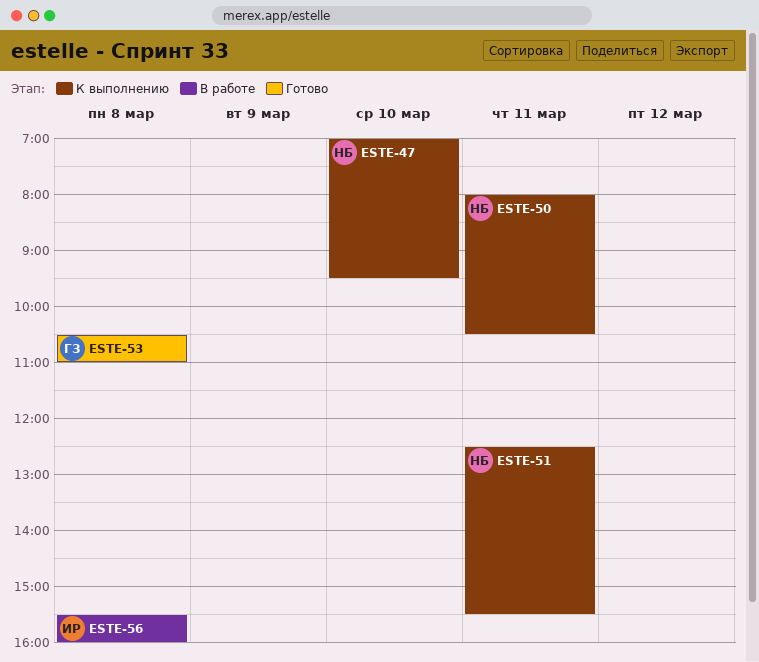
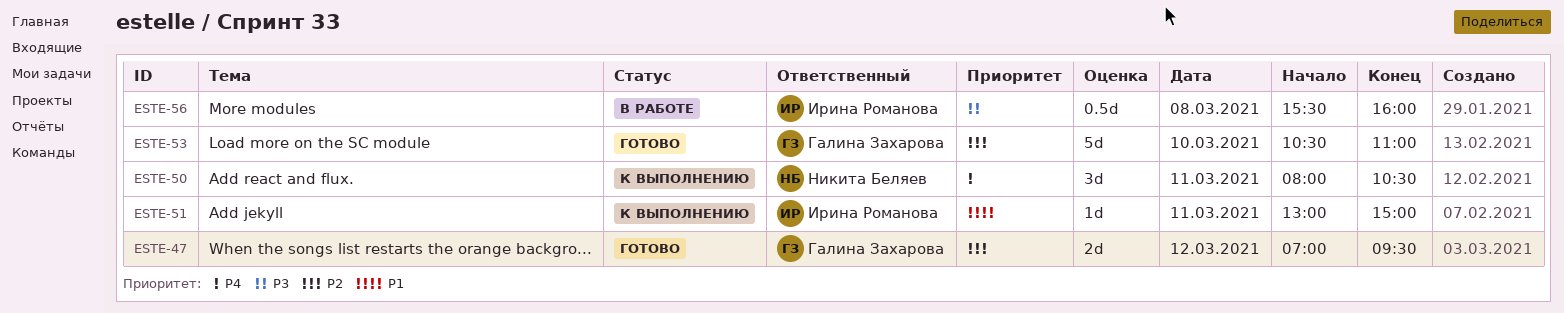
ESTE-47, status: К выполнению -> Готово
ESTE-47, owner: Никита Беляев -> Галина Захарова
ESTE-47, day: Mar 10 -> Mar 12
ESTE-51, owner: Никита Беляев -> Ирина Романова
ESTE-51, begins: 12:30 -> 13:00
ESTE-51, ends: 15:30 -> 15:00
ESTE-53, day: Mar 8 -> Mar 10

